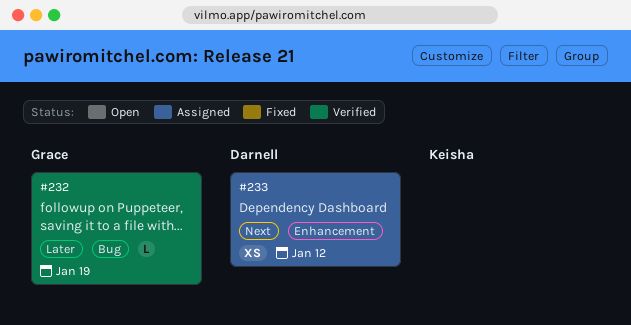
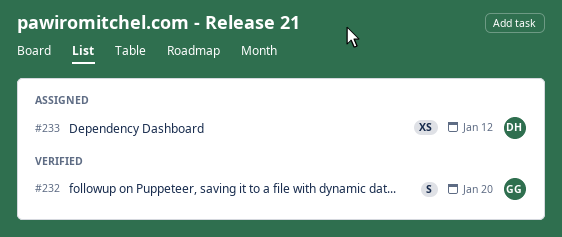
#232, estimate: L -> S
#232, due: Jan 19 -> Jan 20

